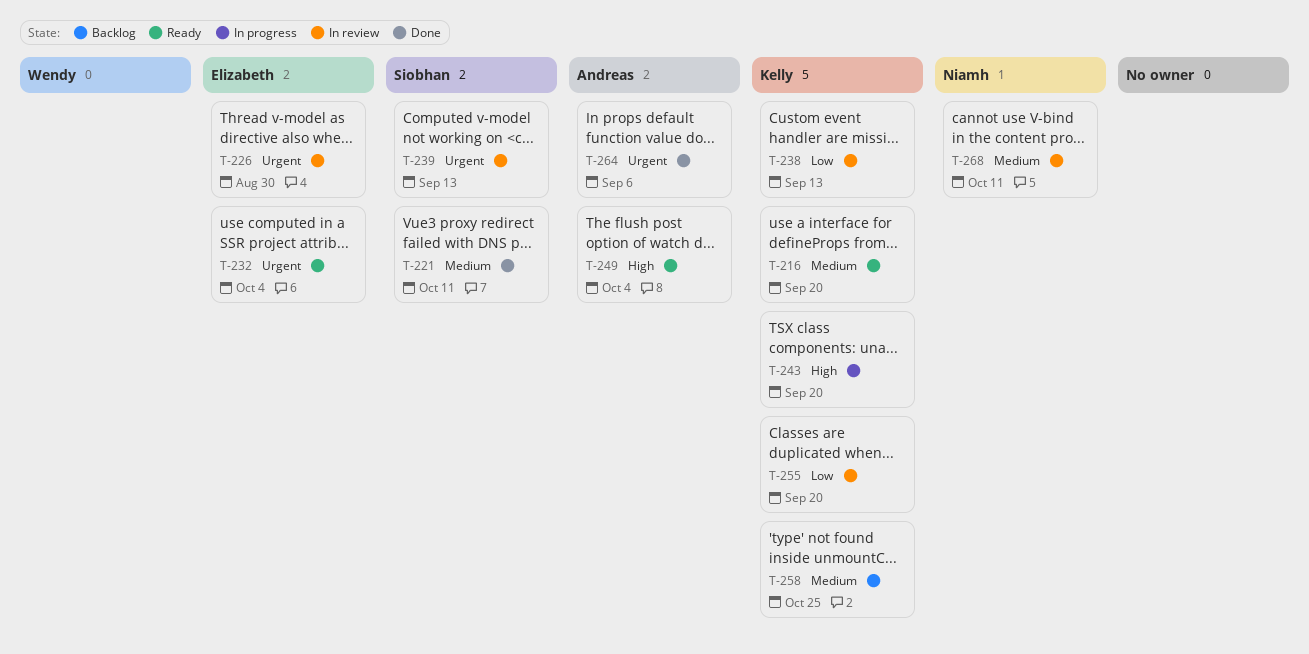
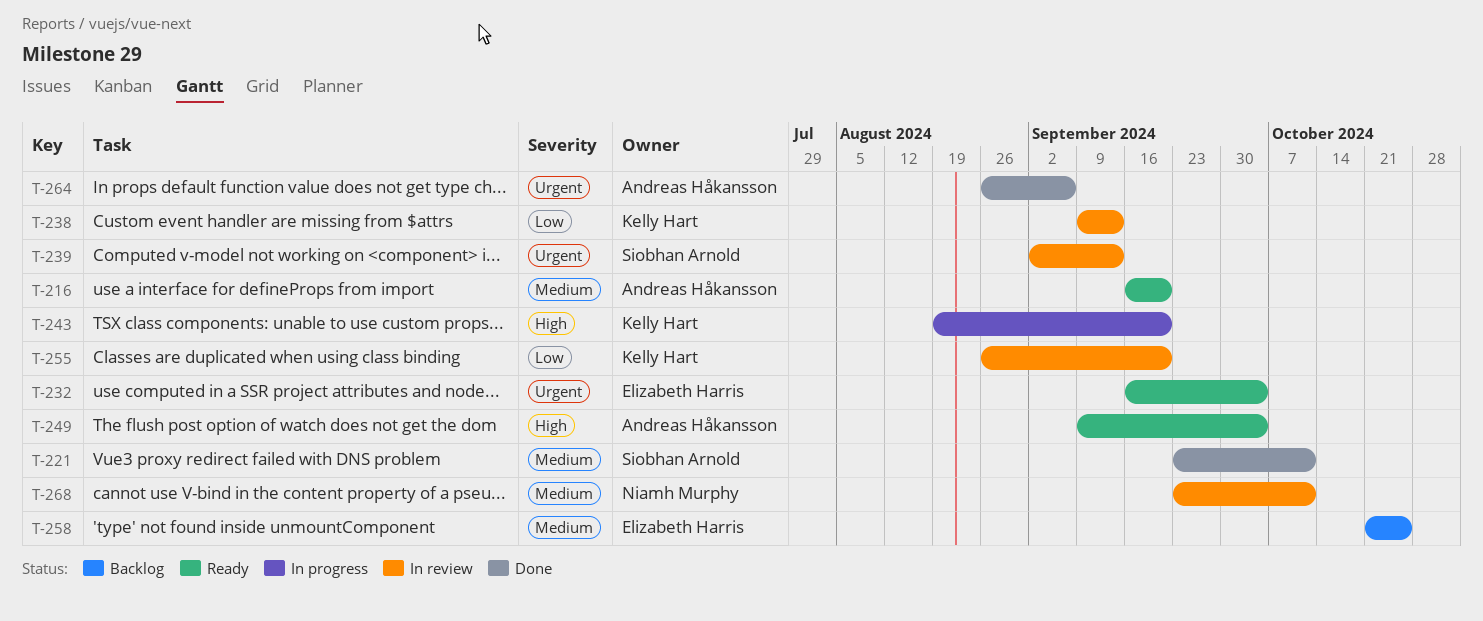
T-216, owner: Kelly Hart -> Andreas Håkansson
T-226: present -> none
T-258, owner: Kelly Hart -> Elizabeth Harris

